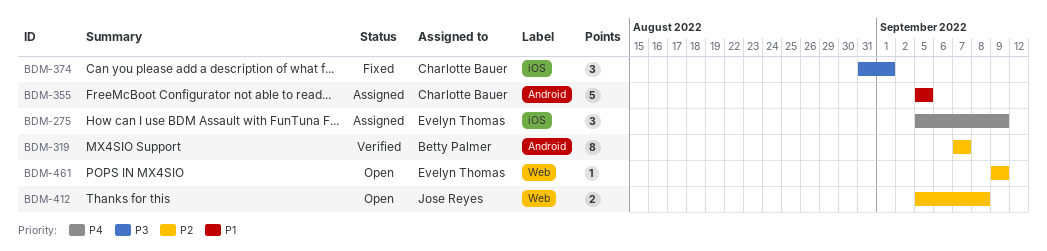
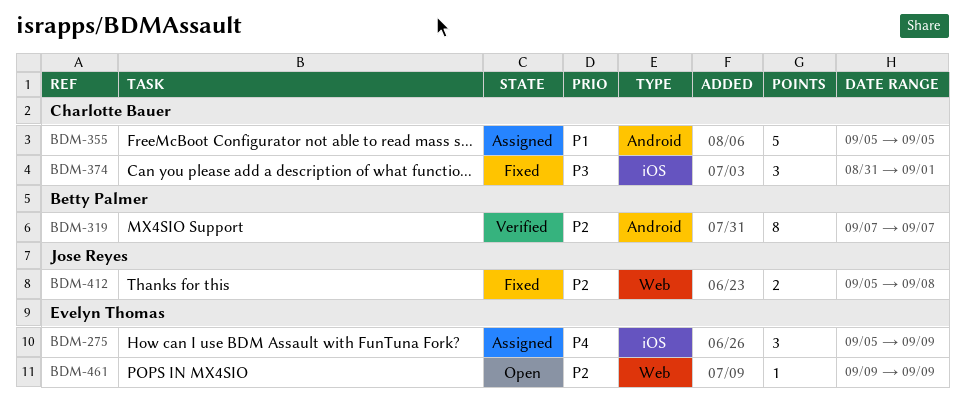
BDM-412, status: Open -> Fixed

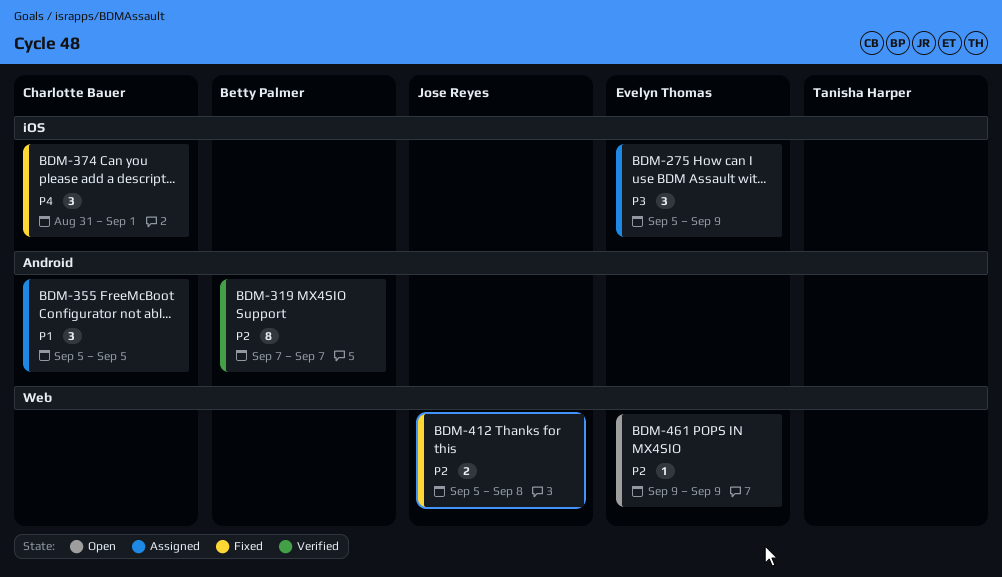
BDM-275, priority: P4 -> P3
BDM-355, estimate: 5 -> 3
BDM-374, priority: P3 -> P4

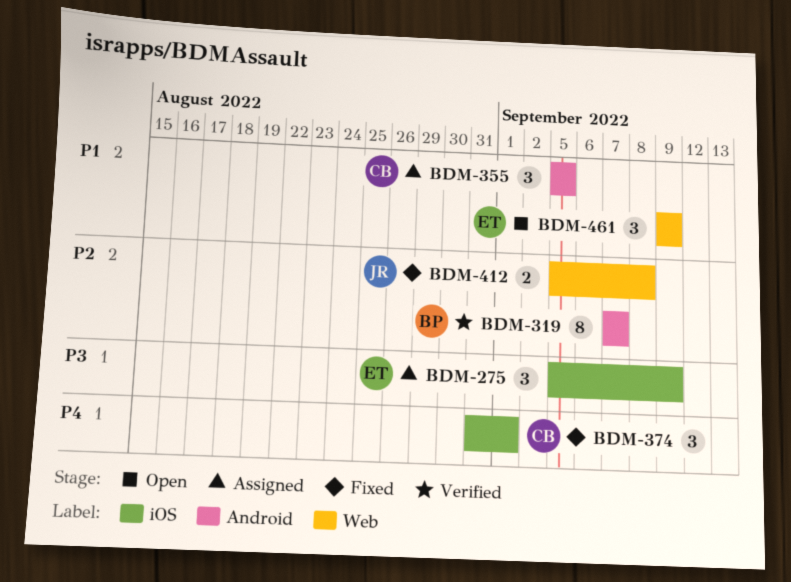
BDM-461, priority: P2 -> P1
BDM-461, estimate: 1 -> 3

